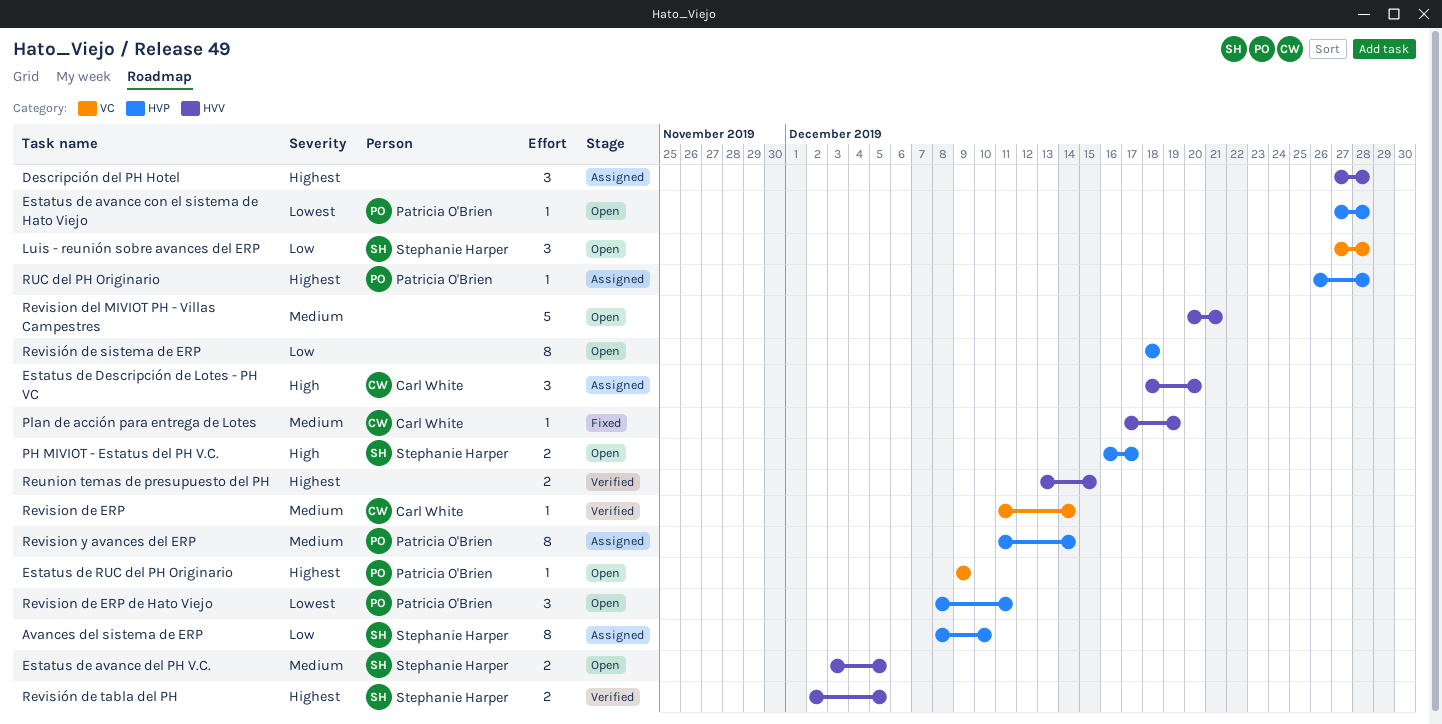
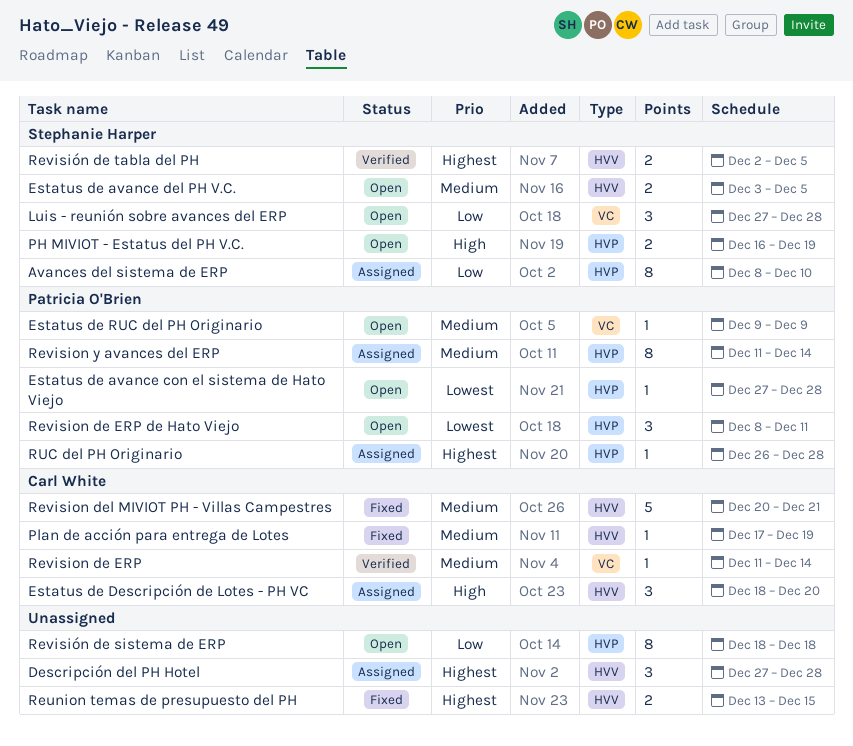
Estatus de RUC del PH Originario, priority: Highest -> Medium
PH MIVIOT - Estatus del PH V.C., due: Dec 17 -> Dec 19
Reunion temas de presupuesto del PH, status: Verified -> Fixed
Revision del MIVIOT PH - Villas Campestres, status: Open -> Fixed
Revision del MIVIOT PH - Villas Campestres, owner: none -> Carl White

